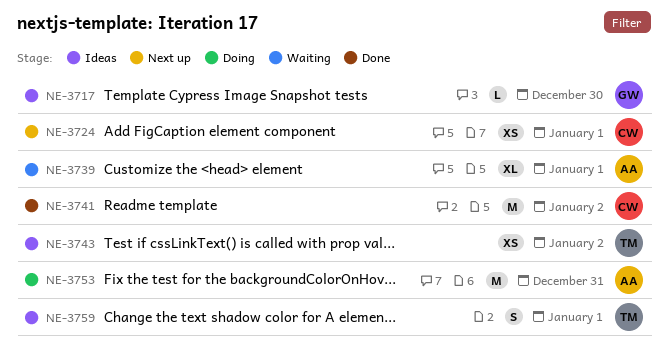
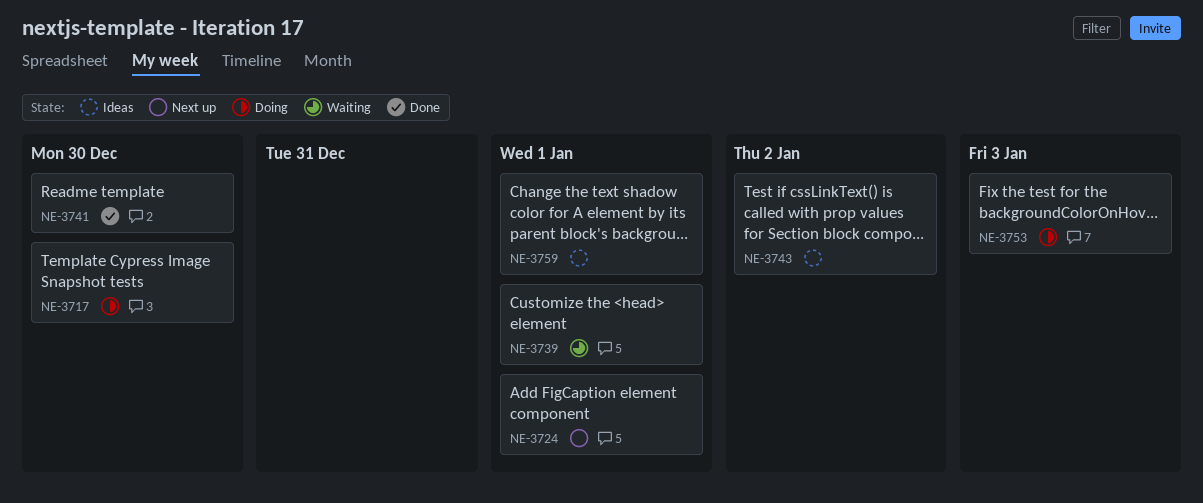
NE-3717, status: Ideas -> Doing
NE-3741, due: Jan 2 -> Dec 30
NE-3753, due: Dec 31 -> Jan 3

